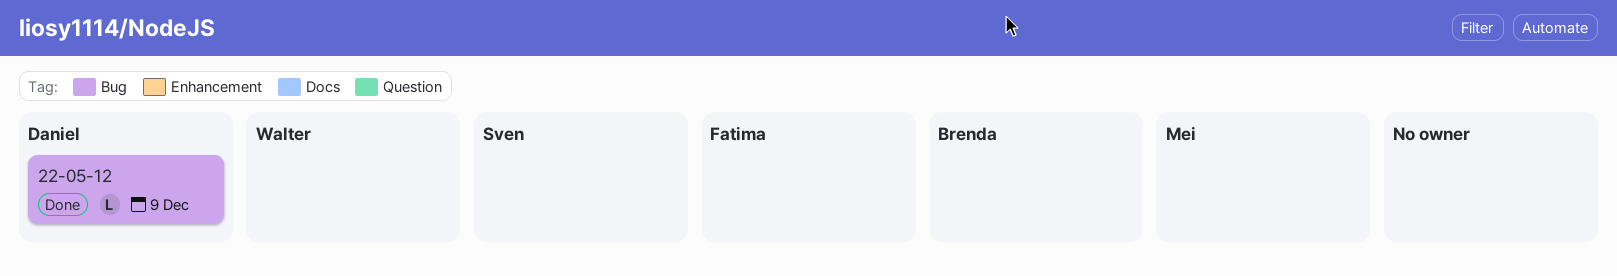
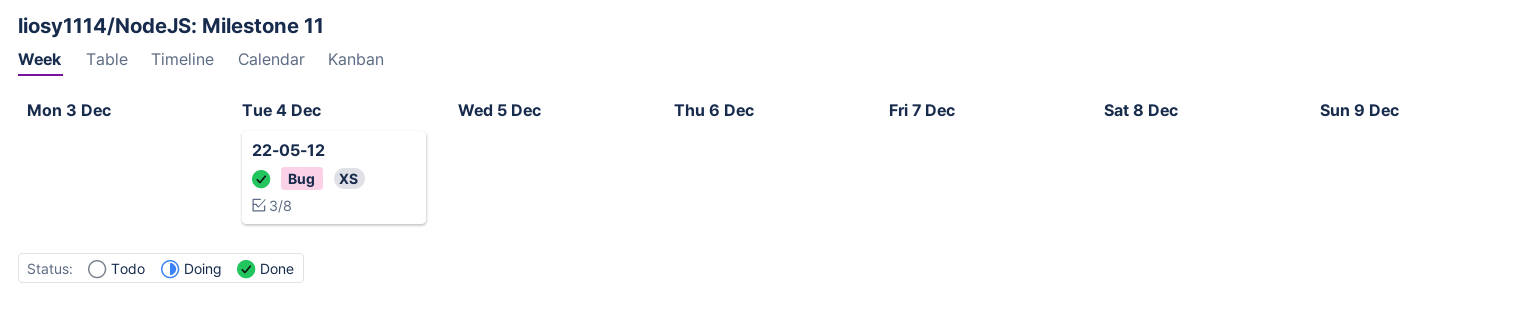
22-05-12, estimate: L -> XS
22-05-12, due: Dec 9 -> Dec 4

